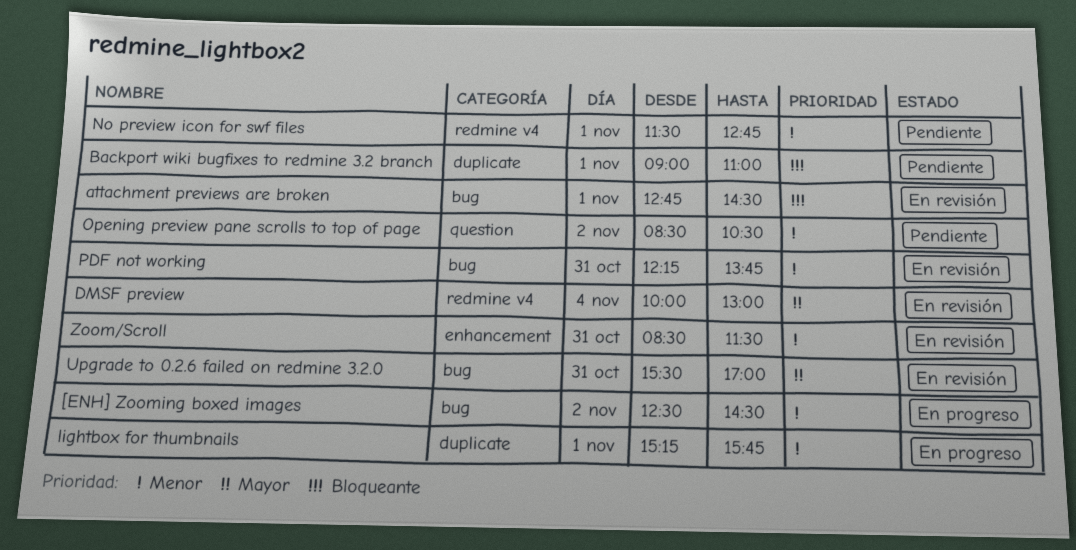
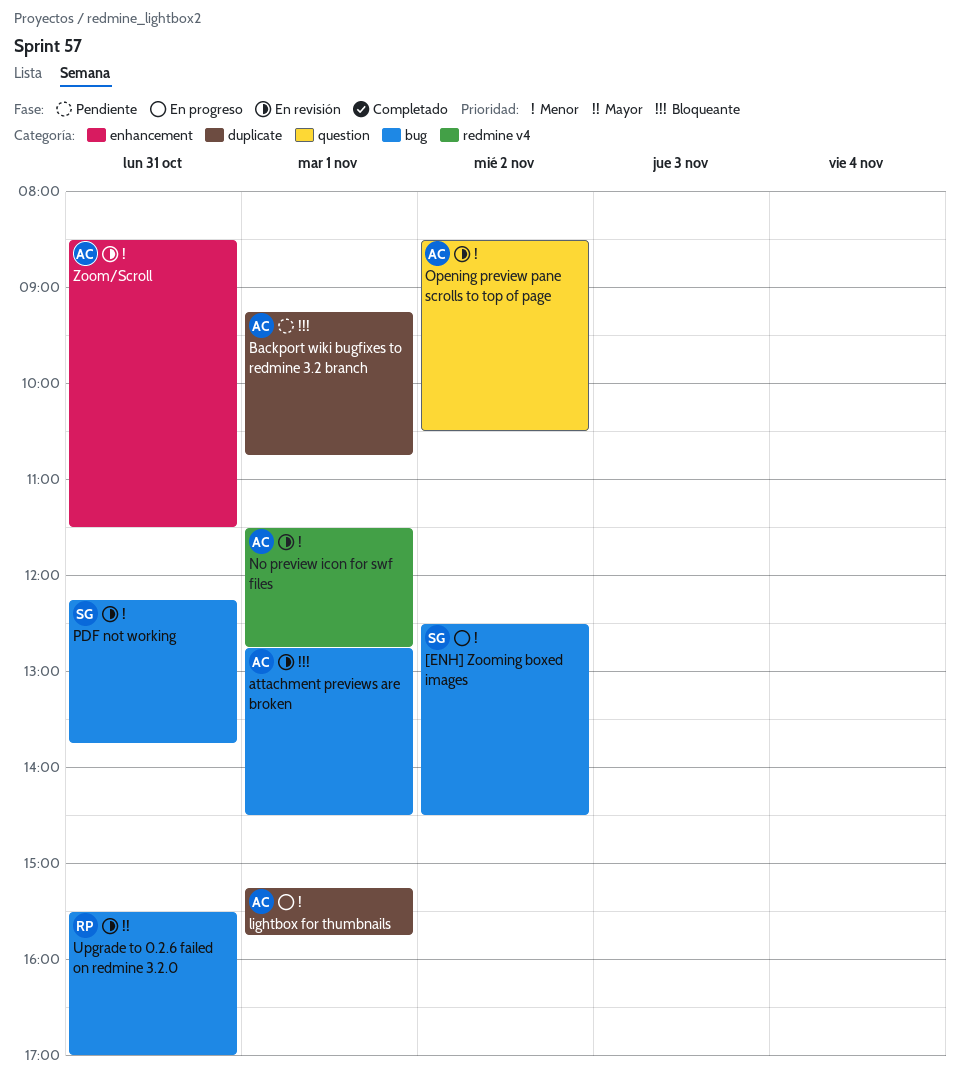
Backport wiki bugfixes to redmine 3.2 branch, begins: 09:00 -> 09:15
Backport wiki bugfixes to redmine 3.2 branch, ends: 11:00 -> 10:45
DMSF preview: present -> none
No preview icon for swf files, status: Pendiente -> En revisión
Opening preview pane scrolls to top of page, status: Pendiente -> En revisión

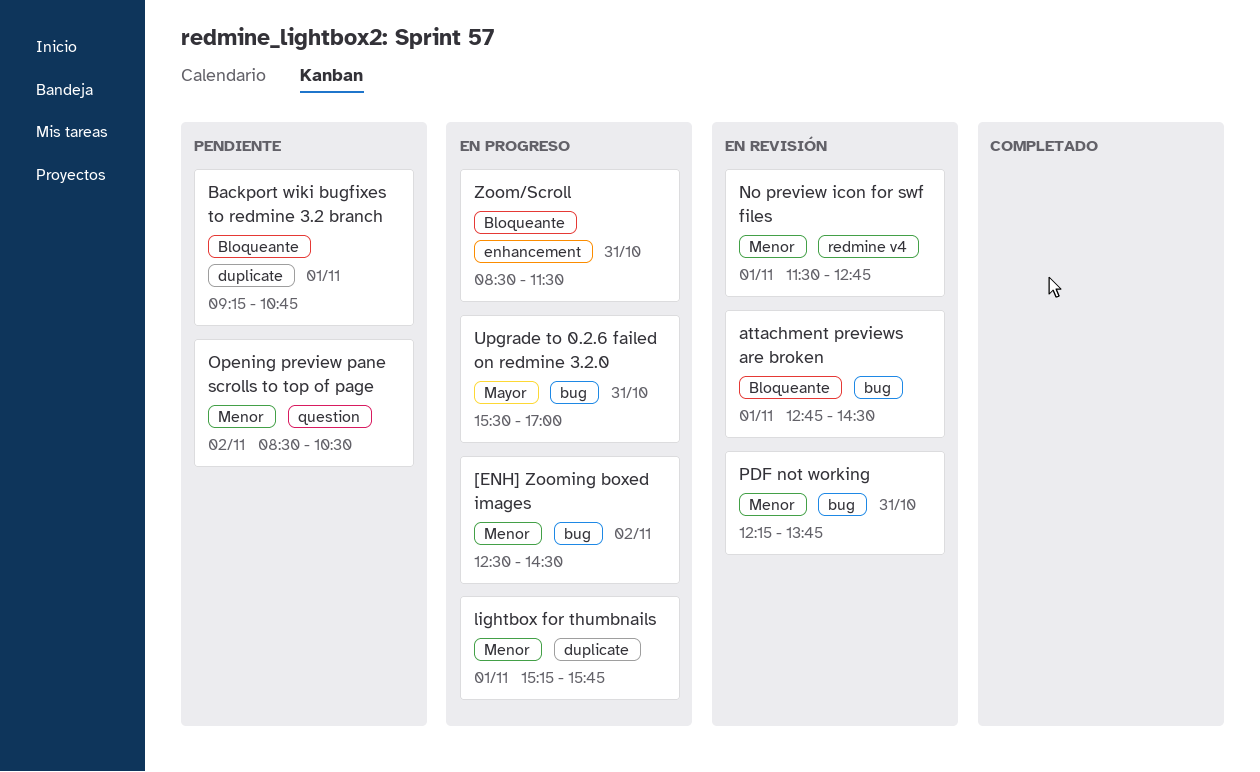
Opening preview pane scrolls to top of page, status: En revisión -> Pendiente
Upgrade to 0.2.6 failed on redmine 3.2.0, status: En revisión -> En progreso
Zoom/Scroll, status: En revisión -> En progreso
Zoom/Scroll, priority: Menor -> Bloqueante

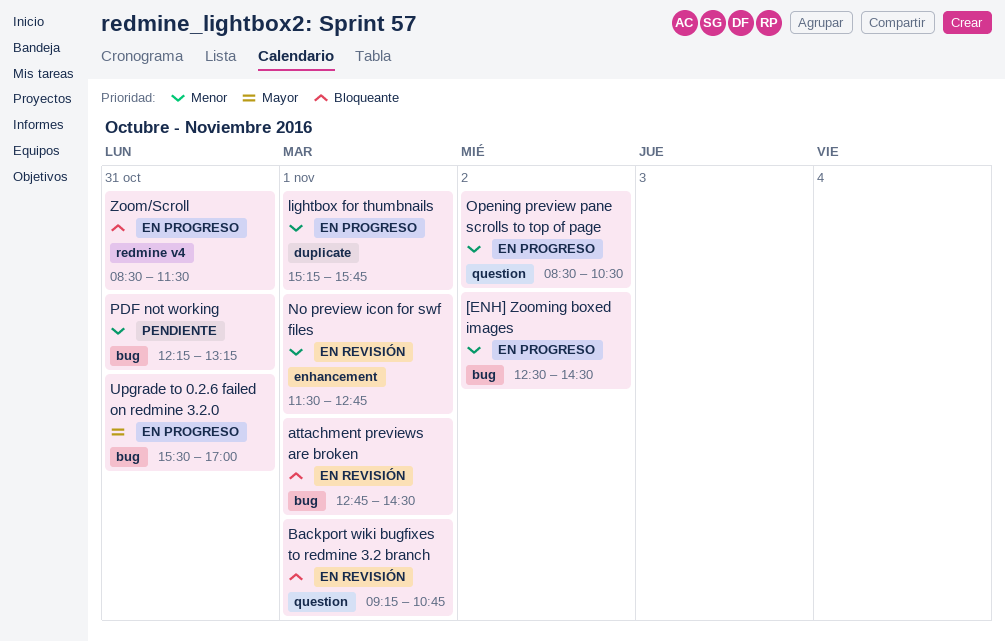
Backport wiki bugfixes to redmine 3.2 branch, status: Pendiente -> En revisión
Backport wiki bugfixes to redmine 3.2 branch, label: duplicate -> question
No preview icon for swf files, label: redmine v4 -> enhancement
Opening preview pane scrolls to top of page, status: Pendiente -> En progreso
PDF not working, status: En revisión -> Pendiente
PDF not working, ends: 13:45 -> 13:15
Zoom/Scroll, label: enhancement -> redmine v4

